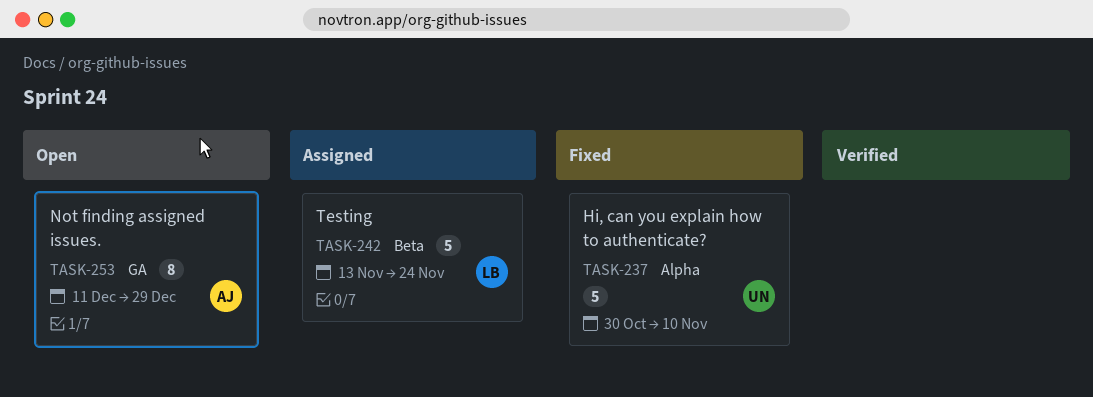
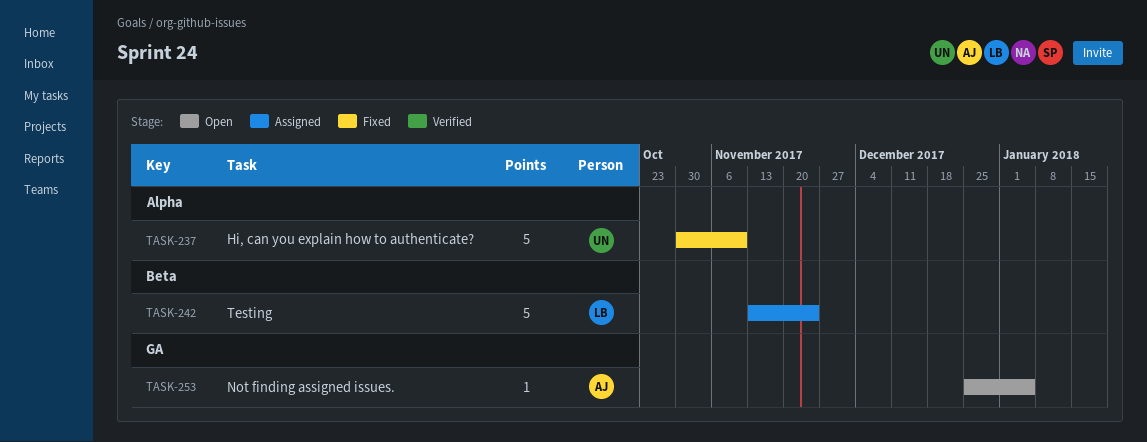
TASK-253, estimate: 8 -> 1
TASK-253, start: Dec 11 -> Dec 25
TASK-253, due: Dec 29 -> Jan 5

